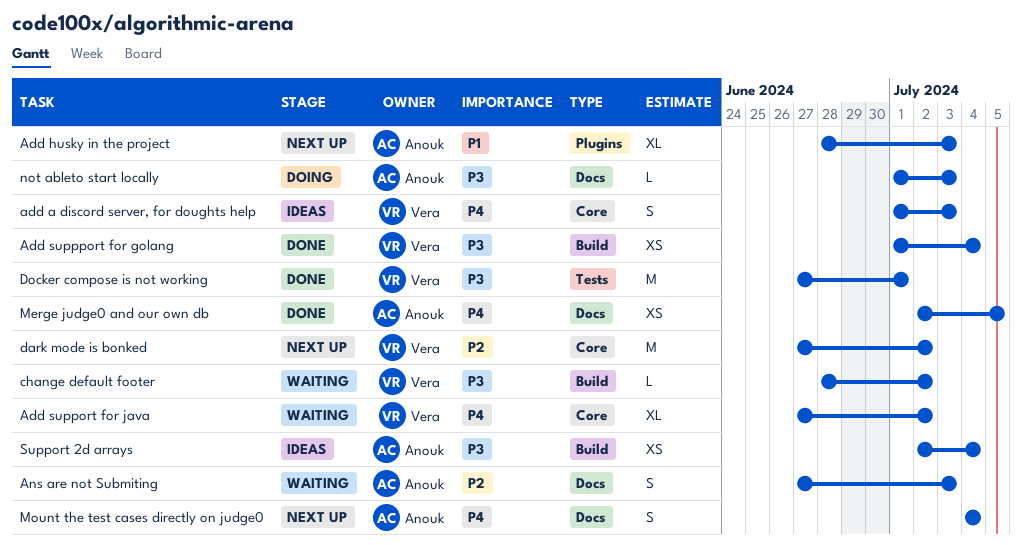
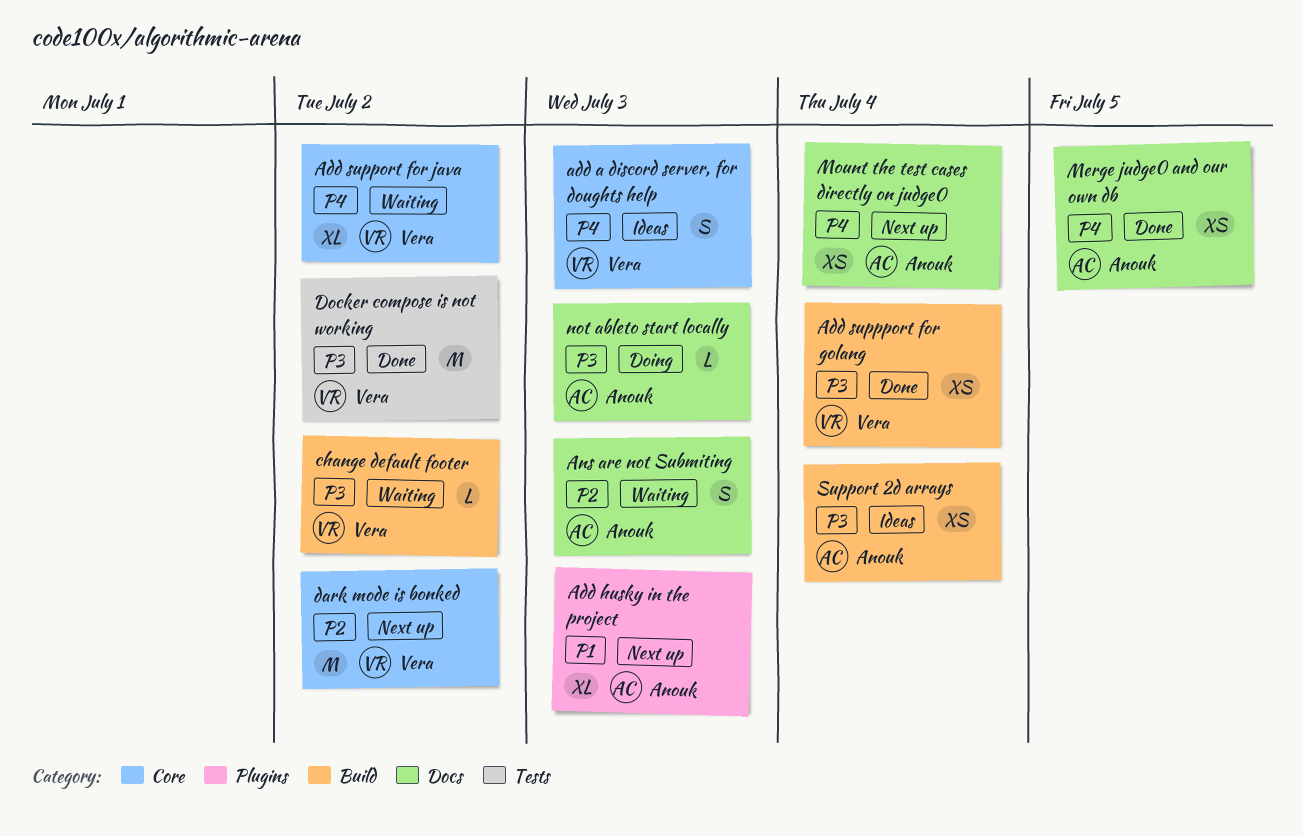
Docker compose is not working, due: Jul 1 -> Jul 2
Mount the test cases directly on judge0, estimate: S -> XS

